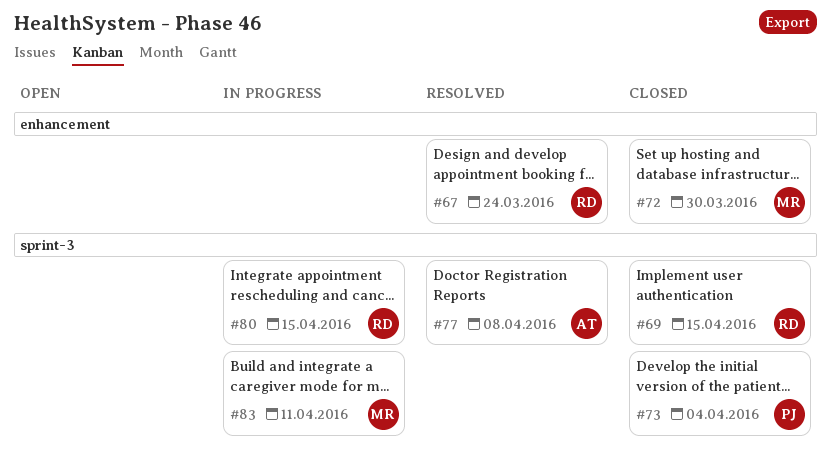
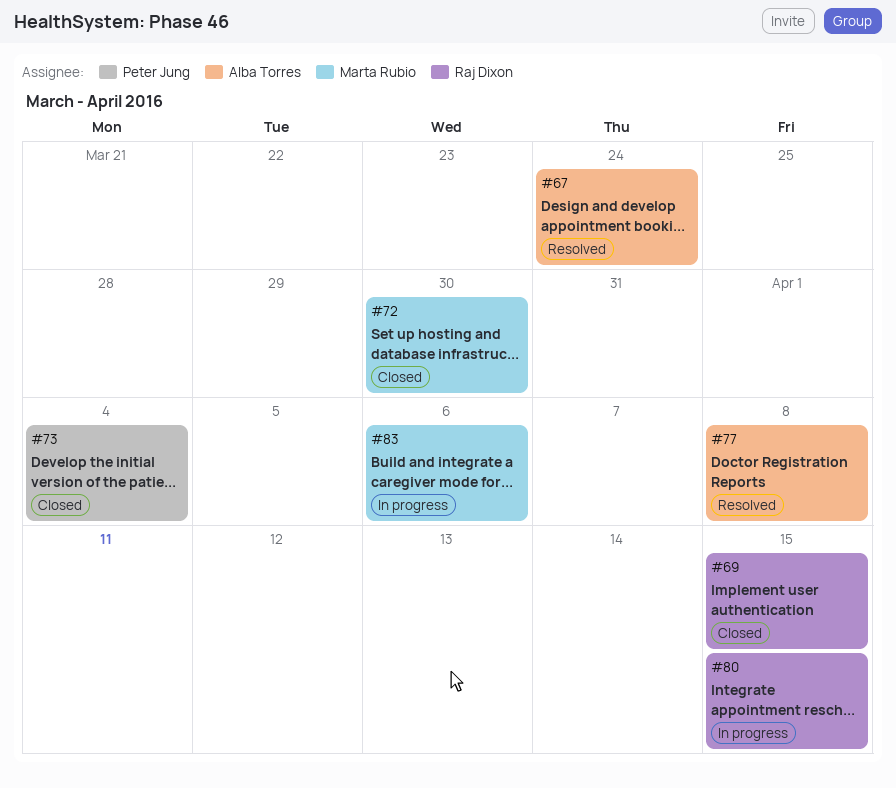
#67, owner: Raj Dixon -> Alba Torres
#83, due: Apr 11 -> Apr 6

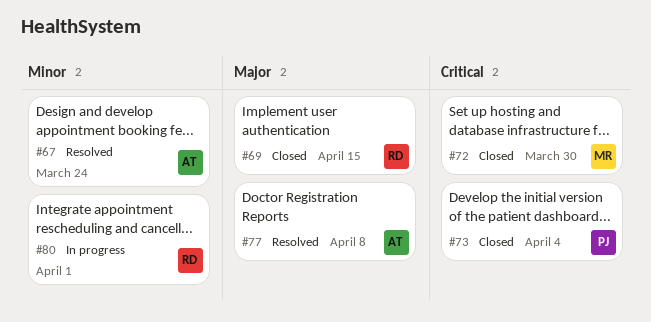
#80, due: Apr 15 -> Apr 1
#83: present -> none

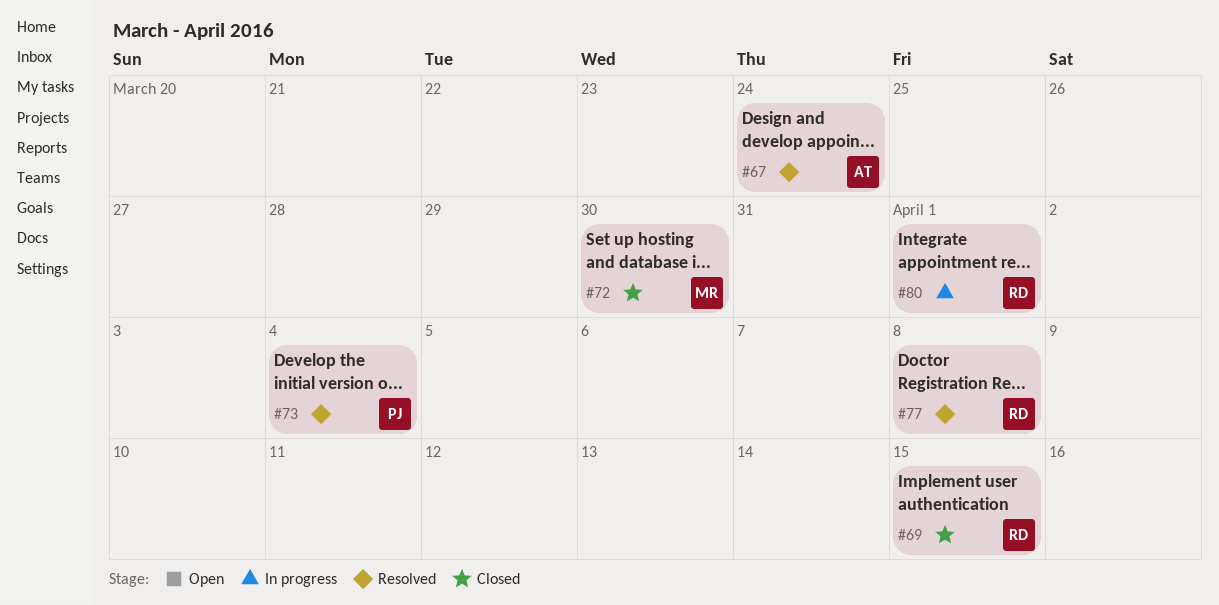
#73, status: Closed -> Resolved
#77, owner: AT -> RD

